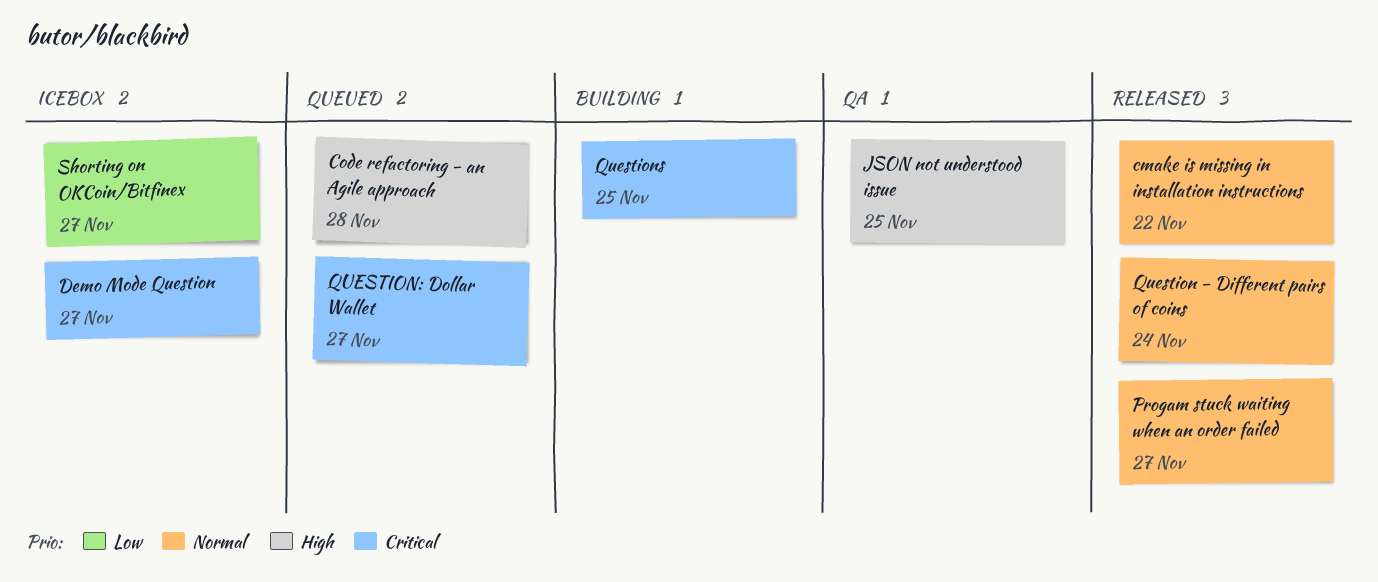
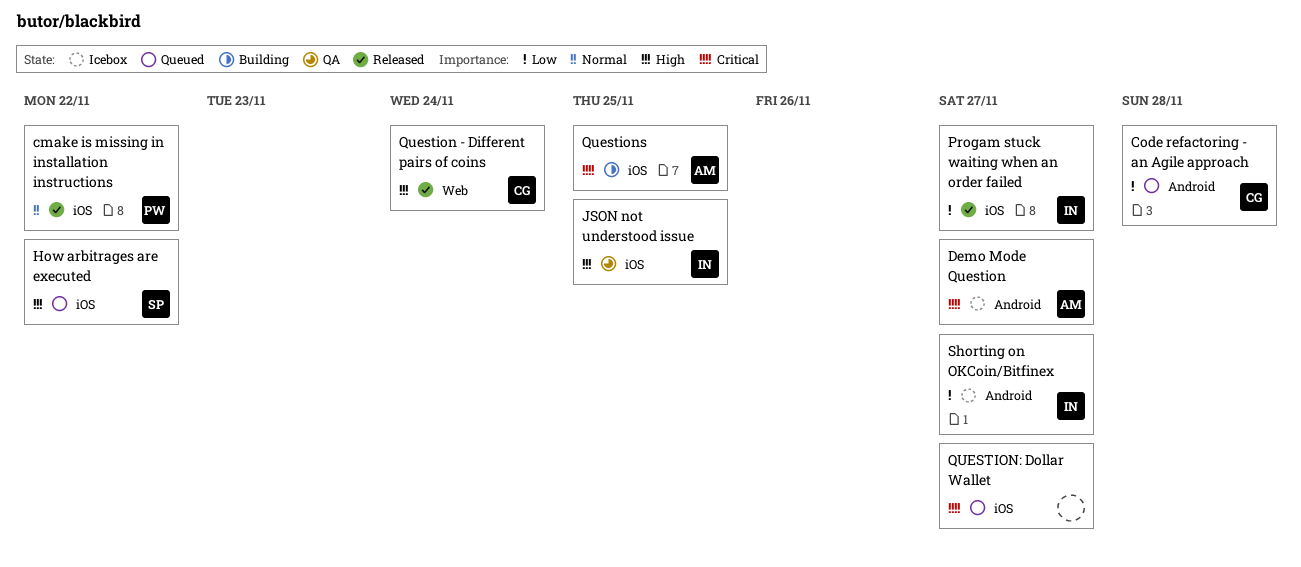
Code refactoring - an Agile approach, priority: High -> Low
How arbitrages are executed: none -> present
Progam stuck waiting when an order failed, priority: Normal -> Low
Question - Different pairs of coins, priority: Normal -> High

